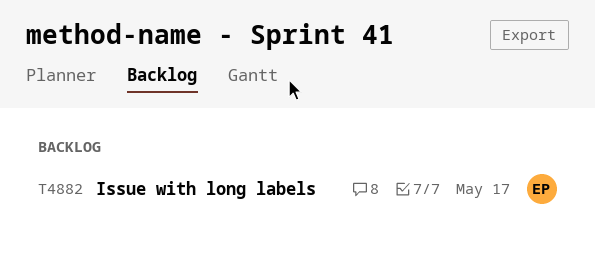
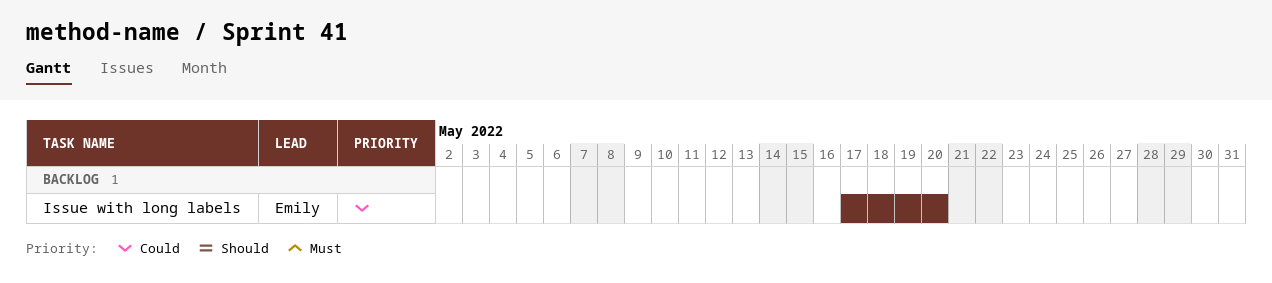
Issue with long labels, due: May 17 -> May 20

